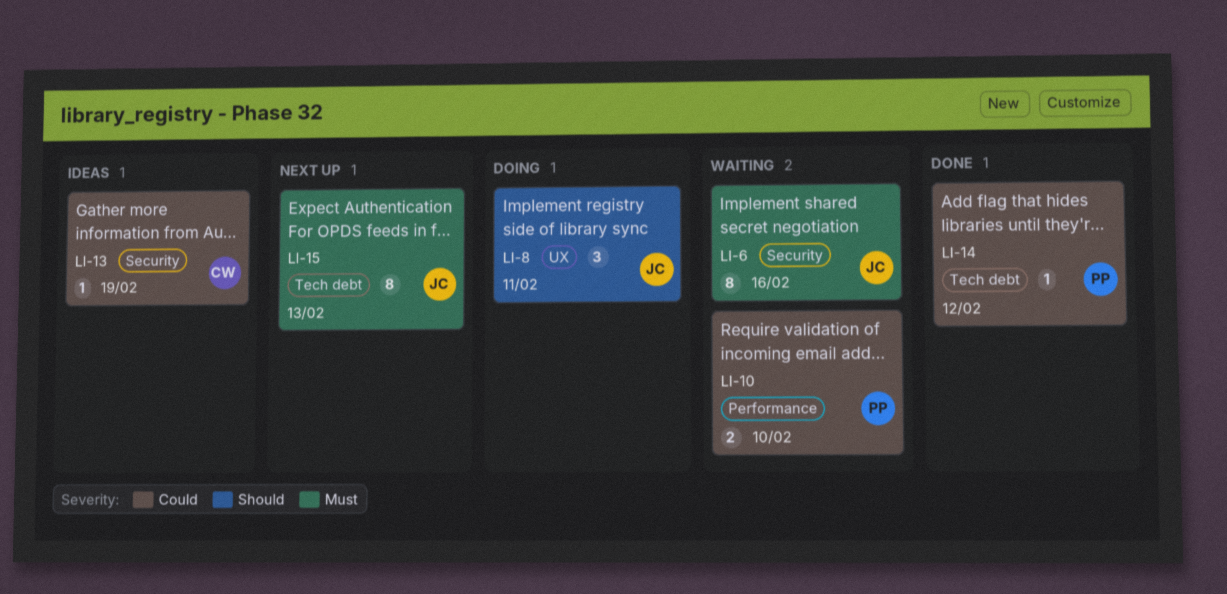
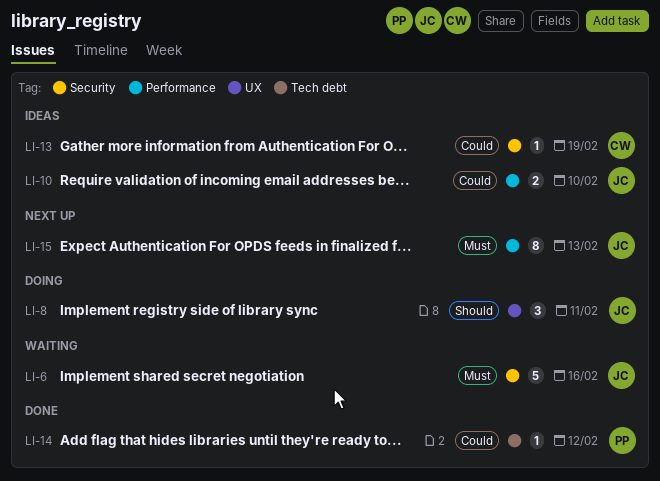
LI-6, estimate: 8 -> 5
LI-10, status: Waiting -> Ideas
LI-10, owner: PP -> JC
LI-15, label: Tech debt -> Performance

